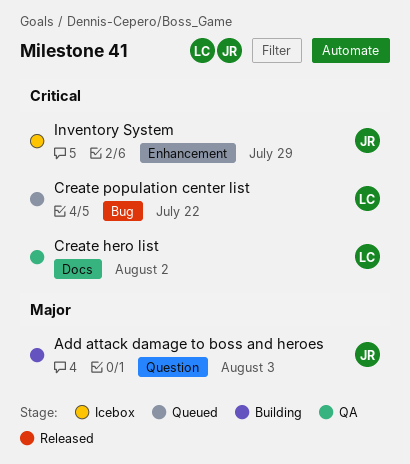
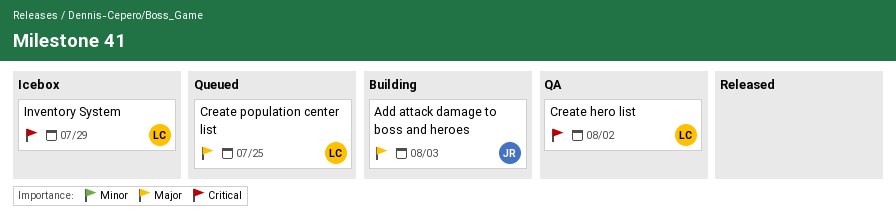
Create population center list, priority: Critical -> Major
Create population center list, due: Jul 22 -> Jul 25
Inventory System, owner: JR -> LC

